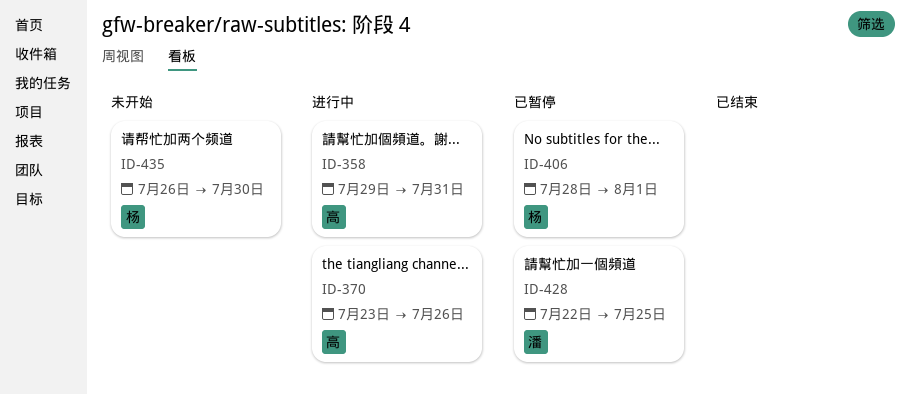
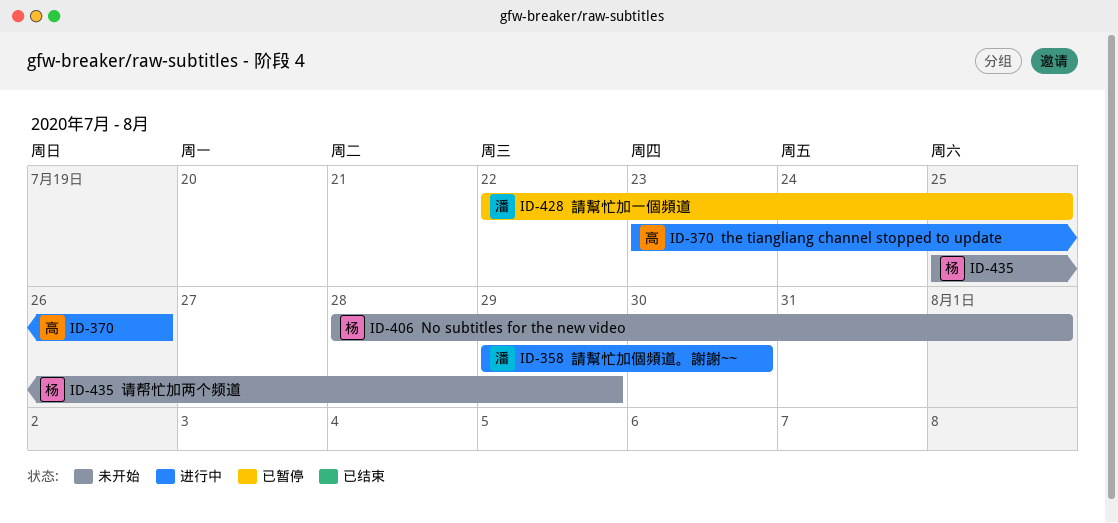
ID-358, owner: 高 -> 潘
ID-358, due: Jul 31 -> Jul 30
ID-406, status: 已暂停 -> 未开始
ID-435, start: Jul 26 -> Jul 25
ID-435, due: Jul 30 -> Jul 29

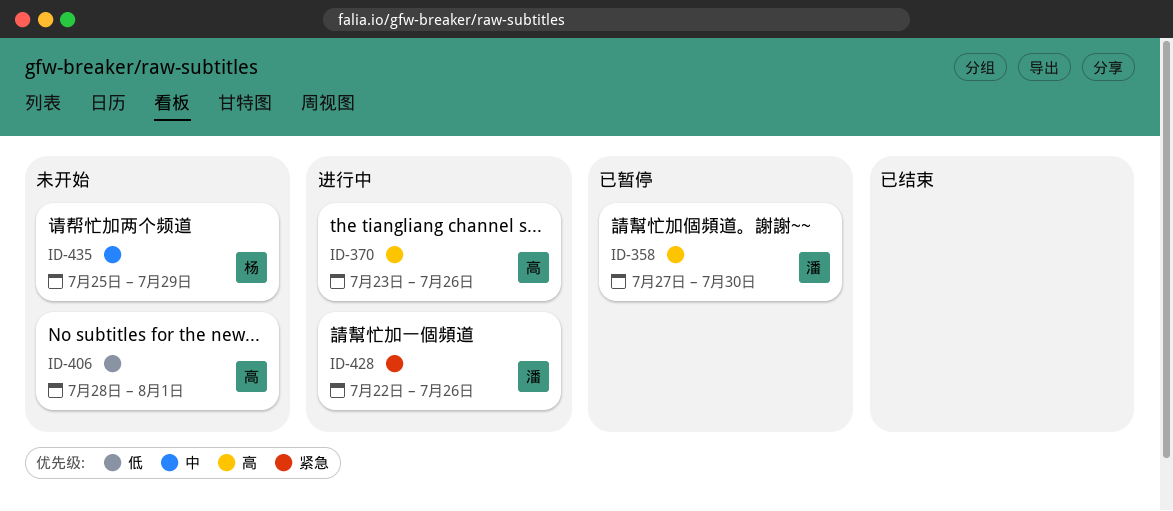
ID-358, status: 进行中 -> 已暂停
ID-358, start: Jul 29 -> Jul 27
ID-406, owner: 杨 -> 高
ID-428, status: 已暂停 -> 进行中
ID-428, due: Jul 25 -> Jul 26

